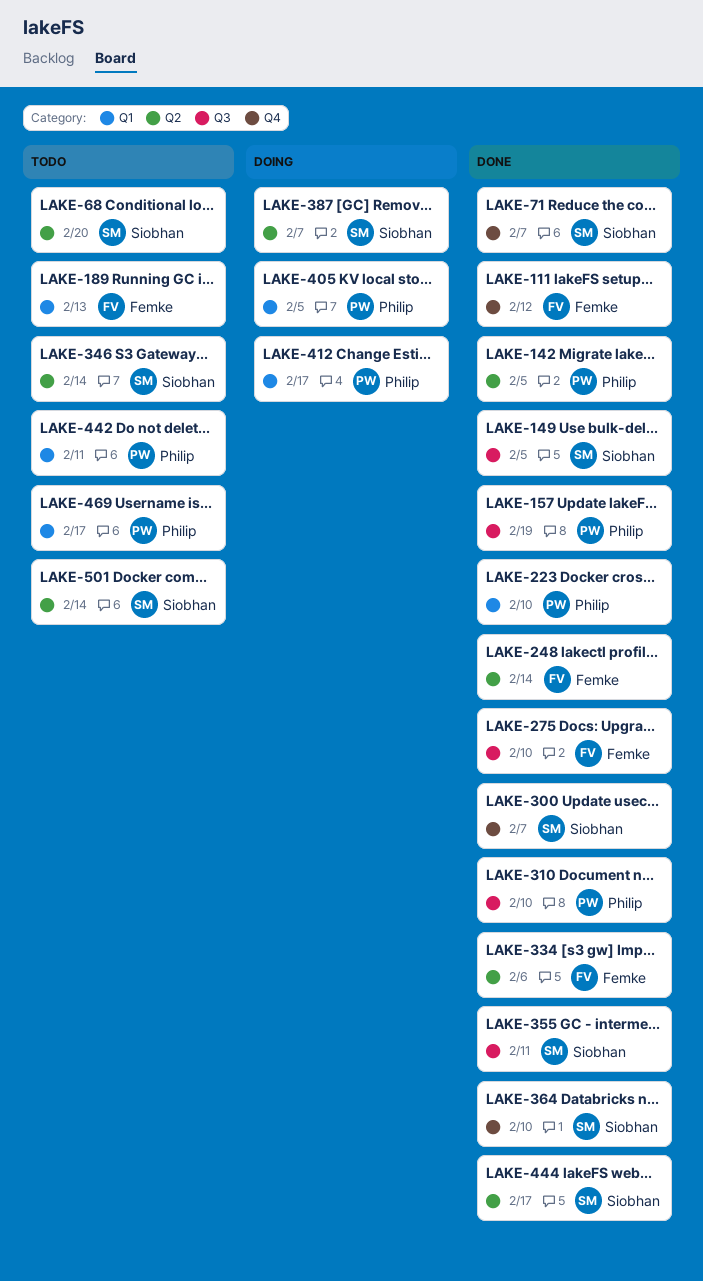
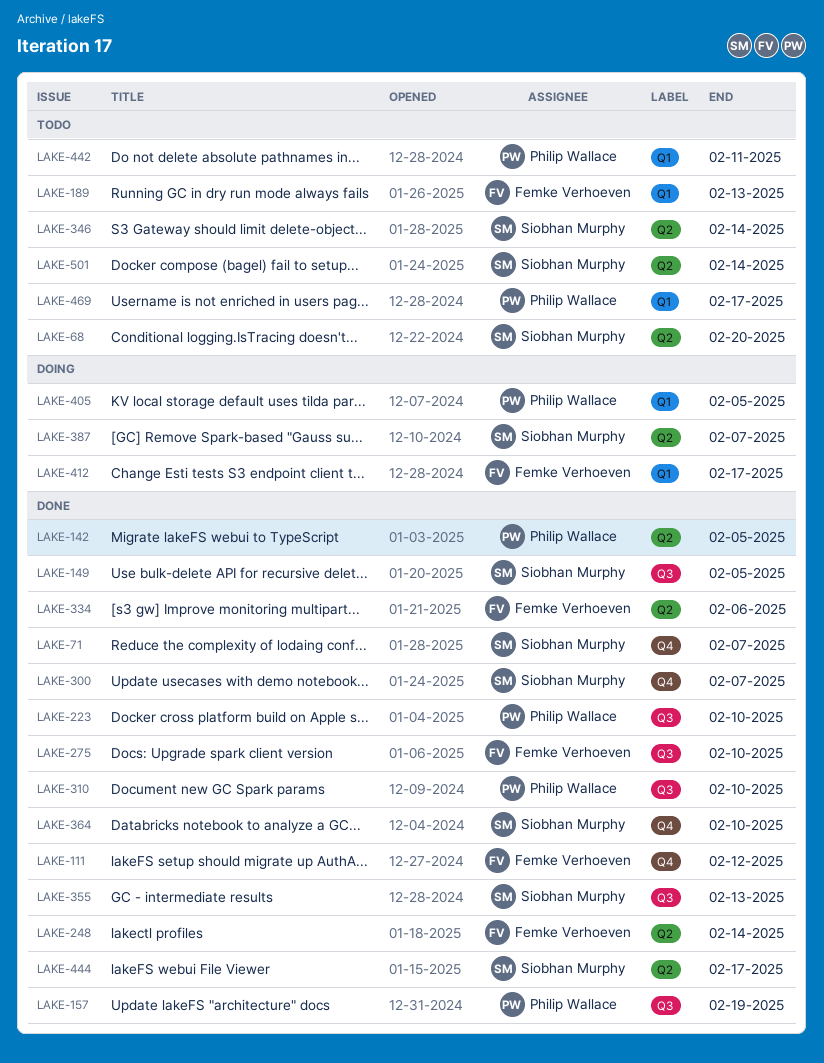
LAKE-223, label: Q1 -> Q3
LAKE-355, due: Feb 11 -> Feb 13
LAKE-412, owner: Philip Wallace -> Femke Verhoeven

